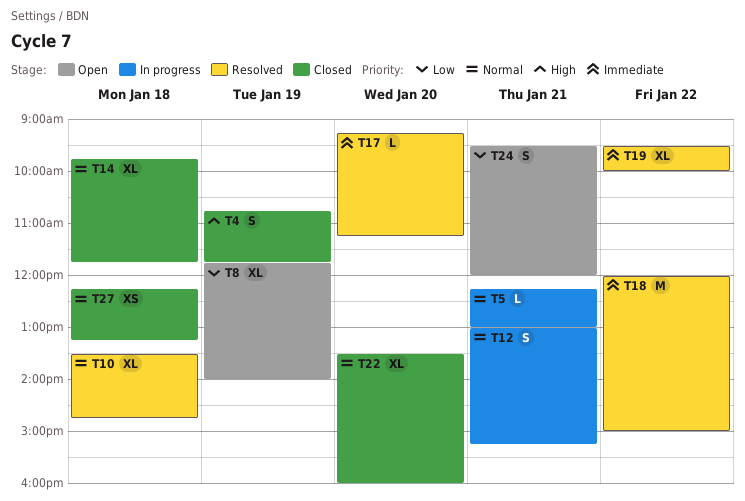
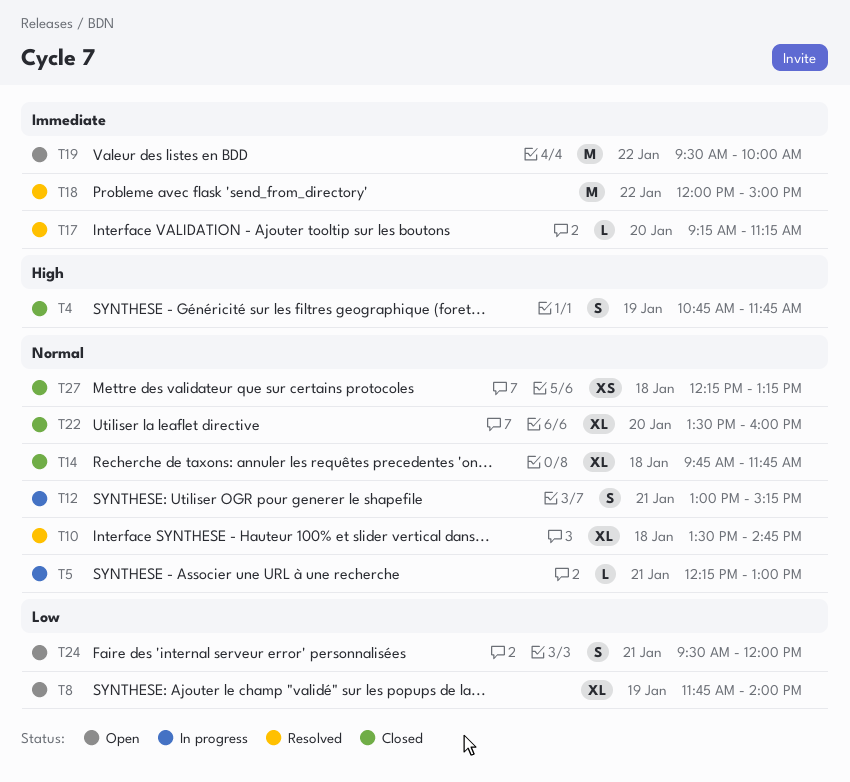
T19, status: Resolved -> Open
T19, estimate: XL -> M

